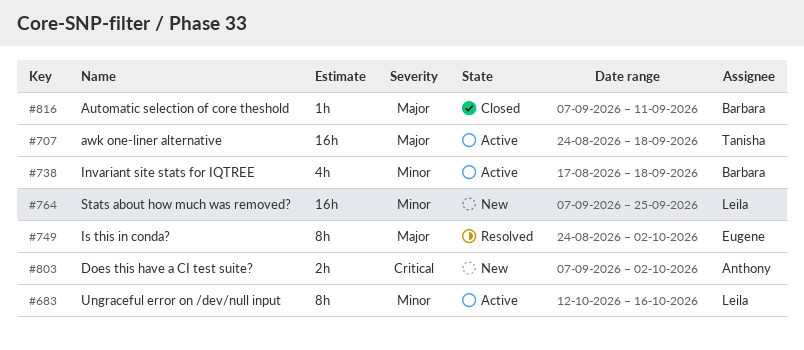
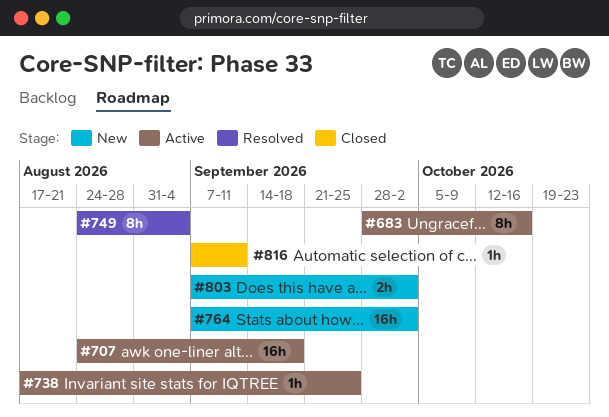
#683, start: Oct 12 -> Sep 28
#738, estimate: 4h -> 1h
#738, due: Sep 18 -> Sep 25
#749, due: Oct 2 -> Sep 4
#764, due: Sep 25 -> Oct 2

